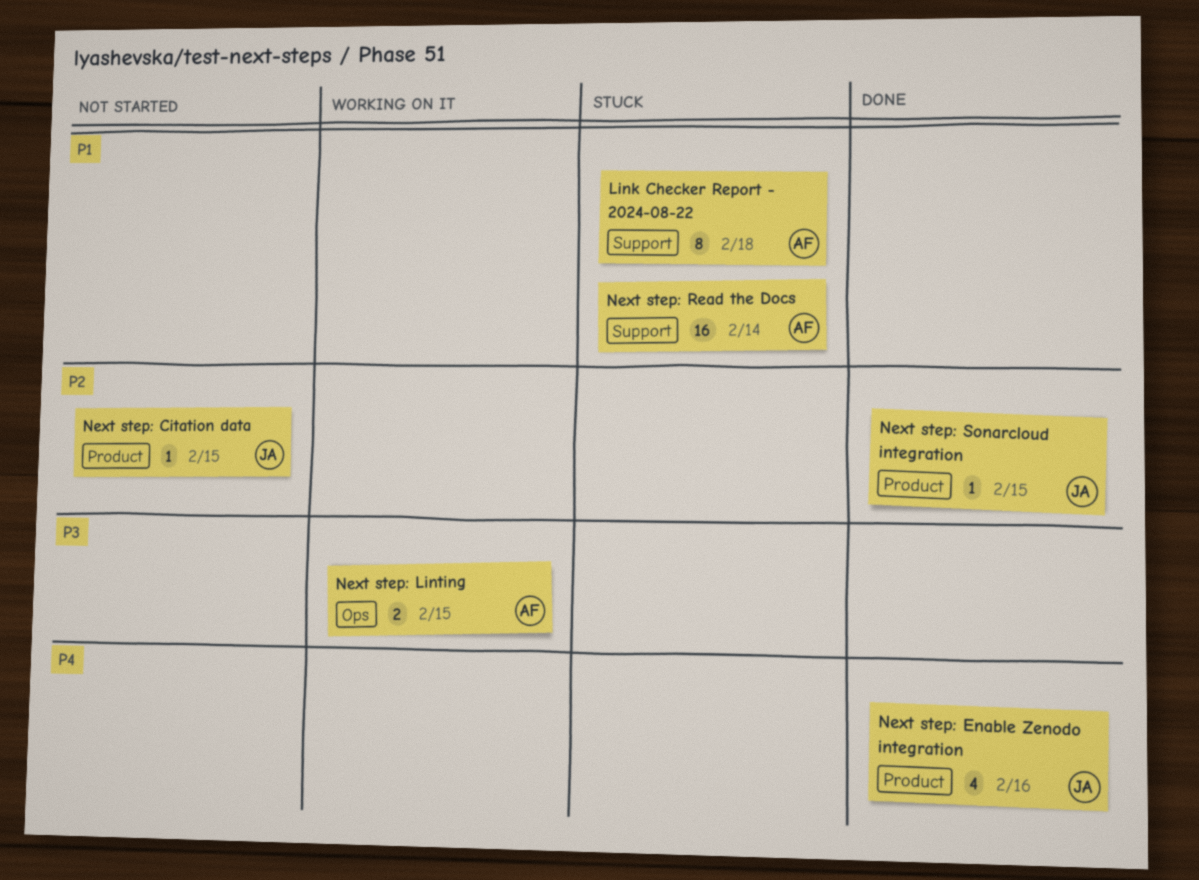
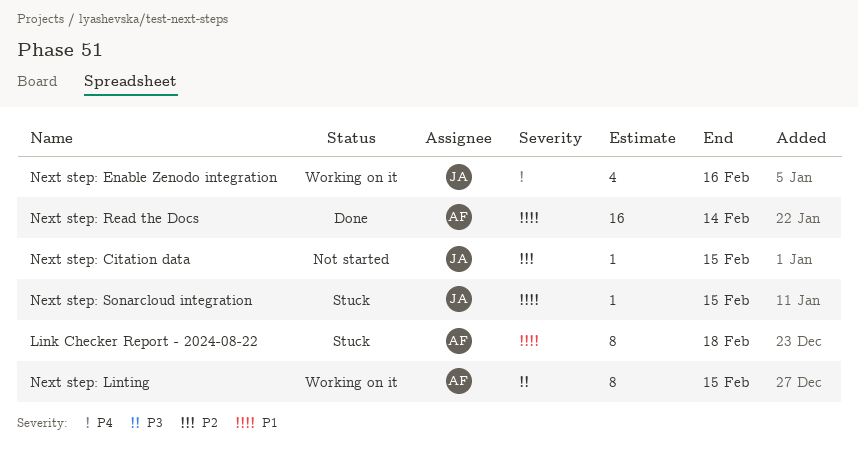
Next step: Enable Zenodo integration, status: Done -> Working on it
Next step: Linting, estimate: 2 -> 8
Next step: Read the Docs, status: Stuck -> Done
Next step: Sonarcloud integration, status: Done -> Stuck
Next step: Sonarcloud integration, priority: P2 -> P1

